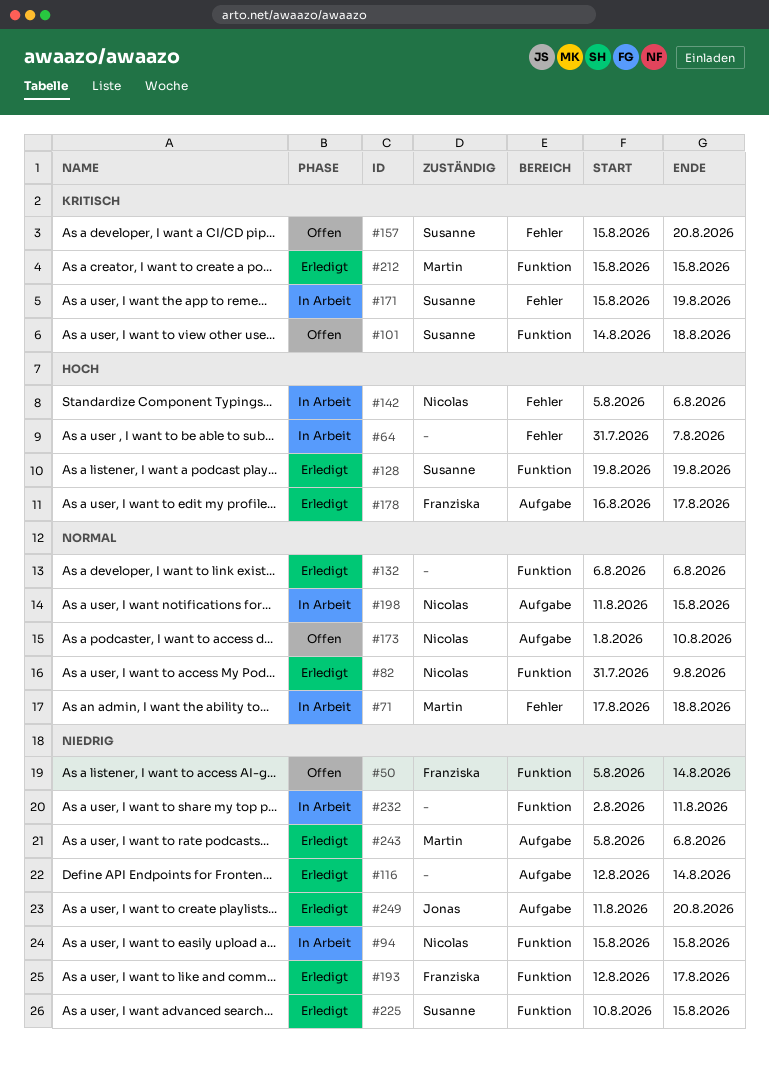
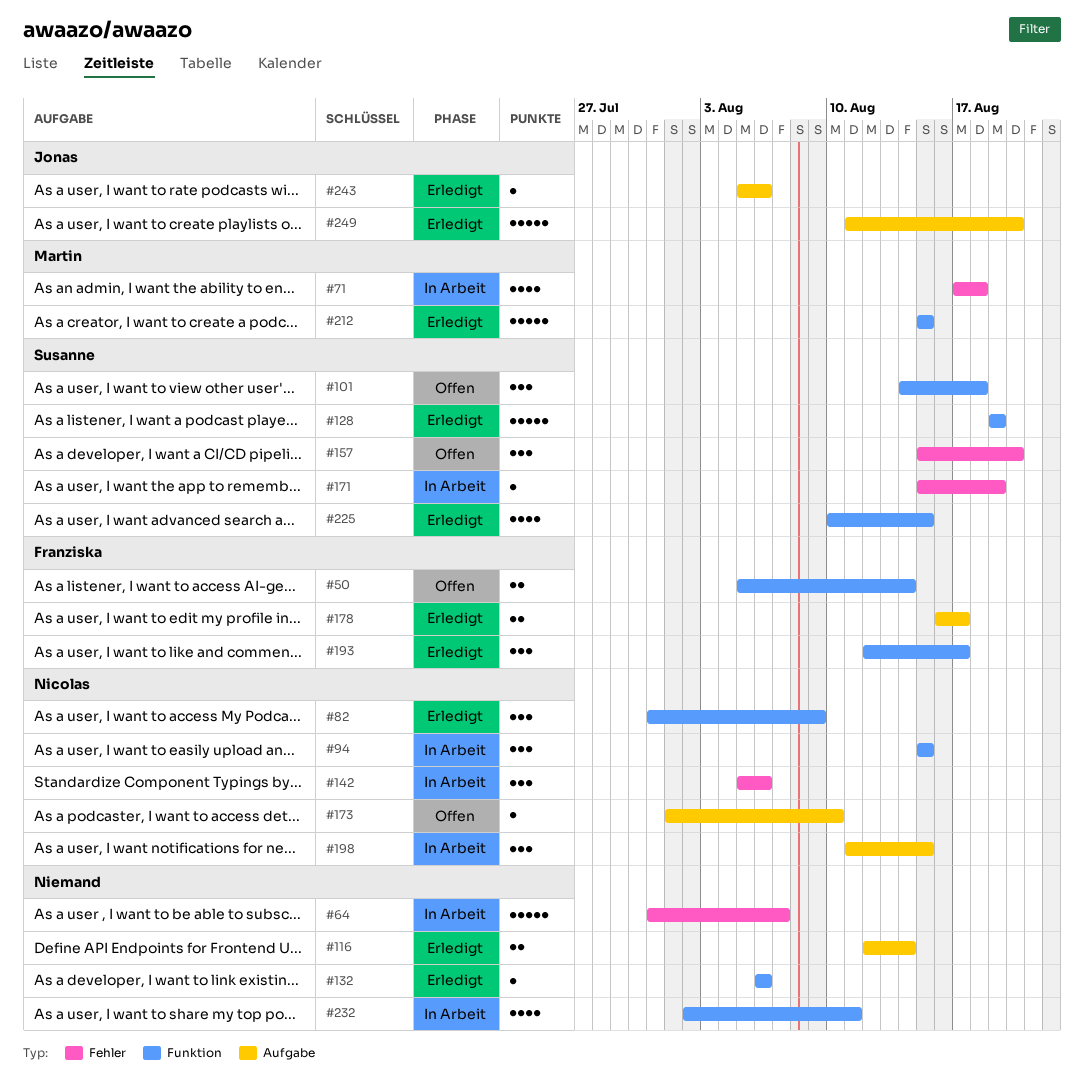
#243, owner: Martin -> Jonas

